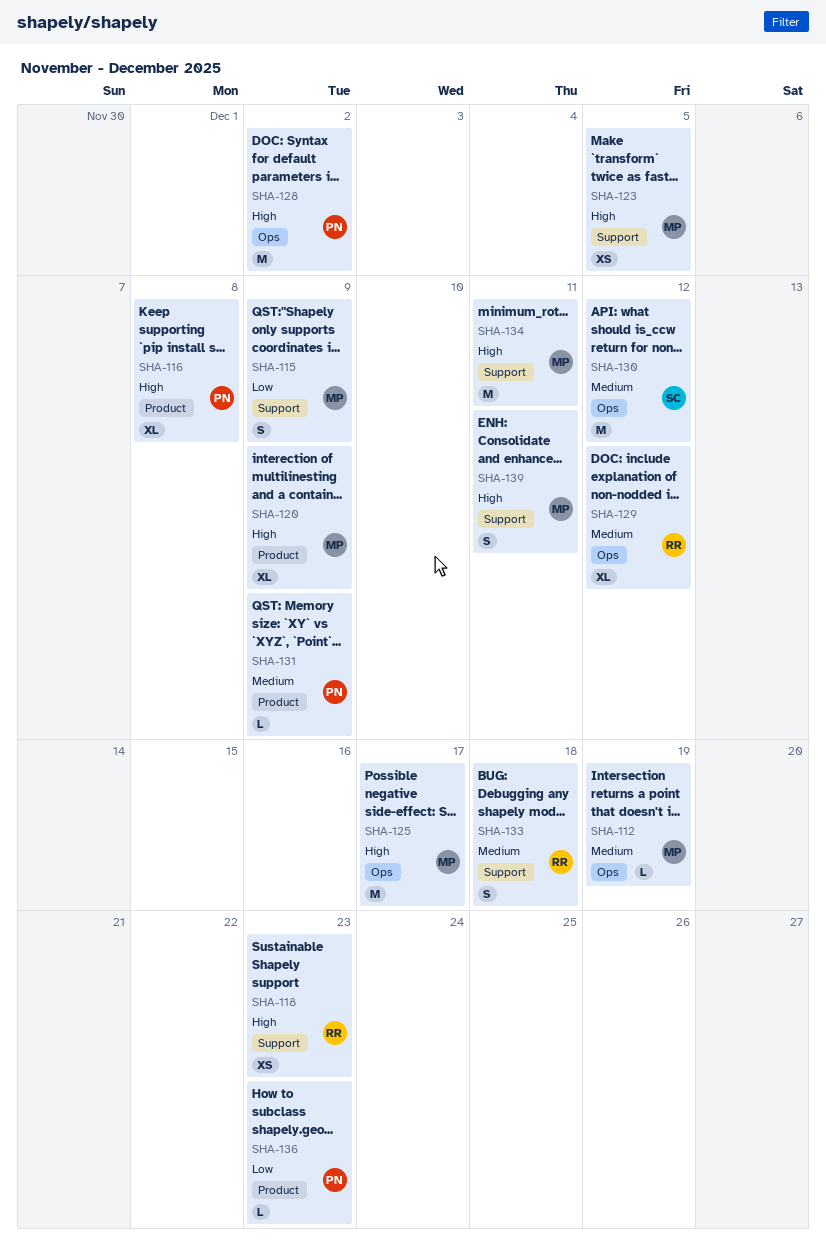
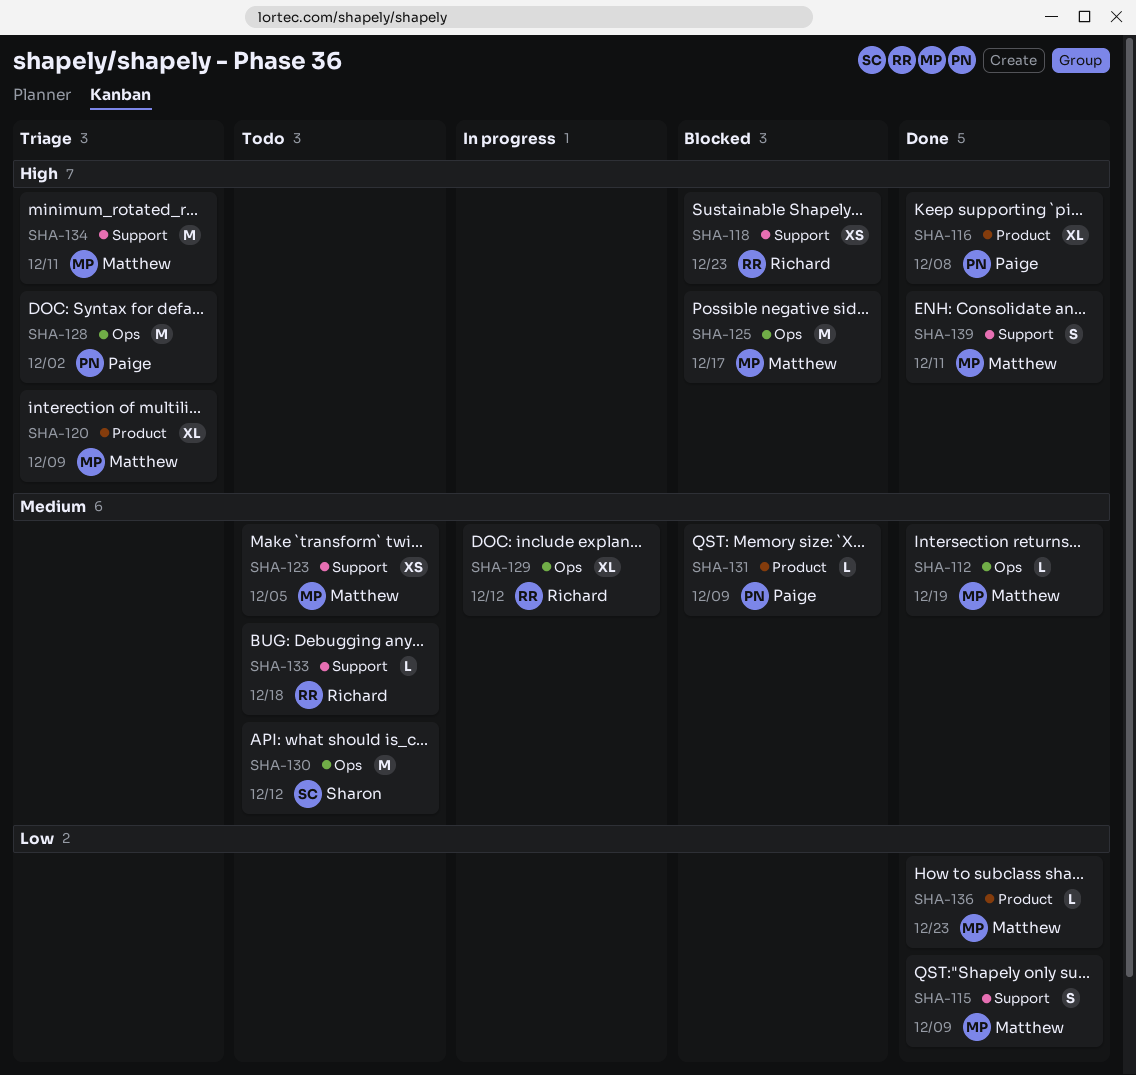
SHA-123, priority: High -> Medium
SHA-133, estimate: S -> L
SHA-136, owner: Paige -> Matthew

